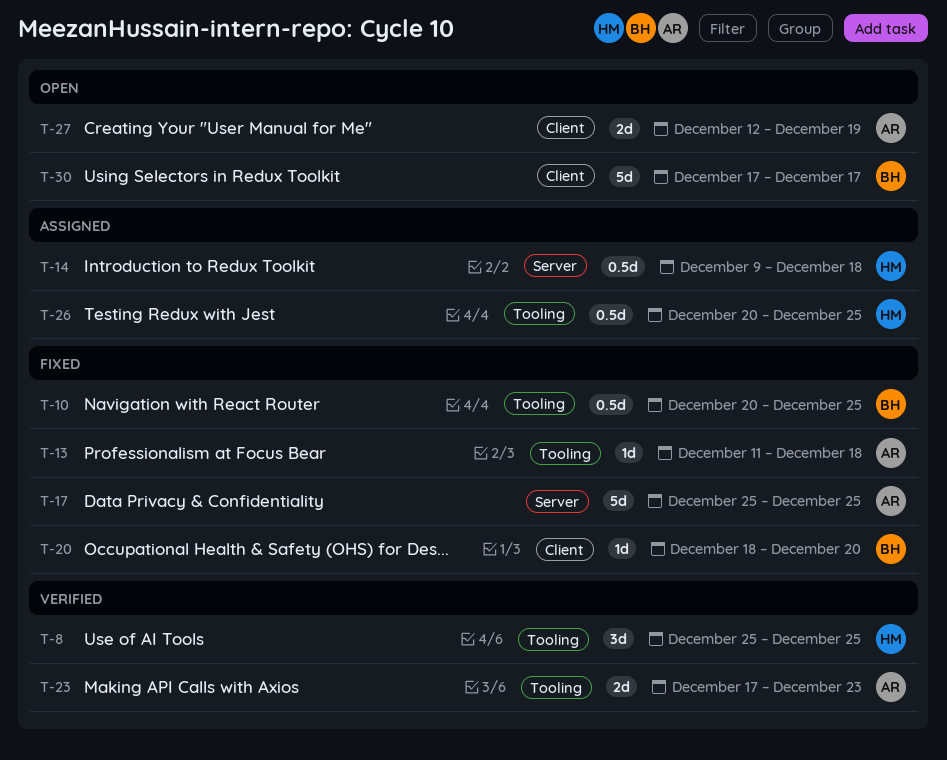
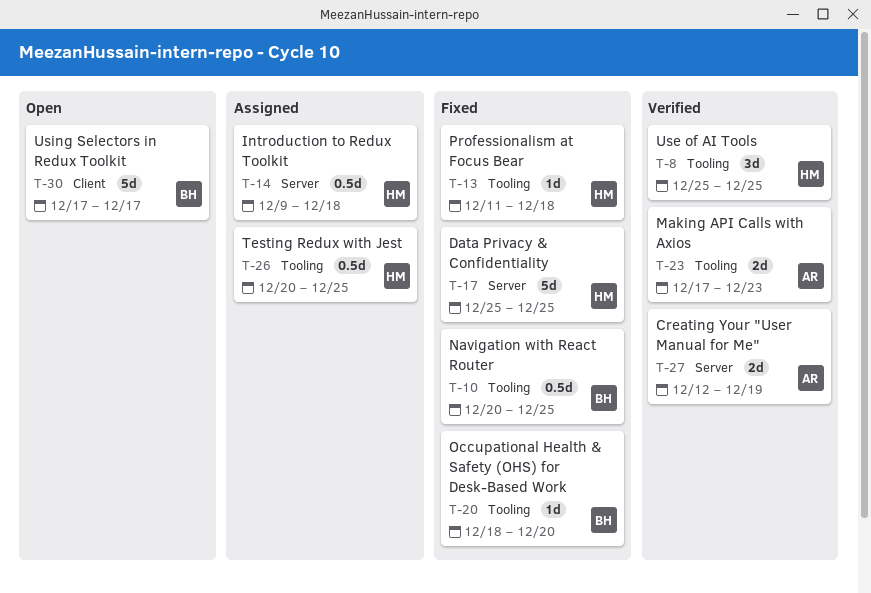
T-13, owner: AR -> HM
T-17, owner: AR -> HM
T-20, label: Client -> Tooling
T-27, status: Open -> Verified
T-27, label: Client -> Server

